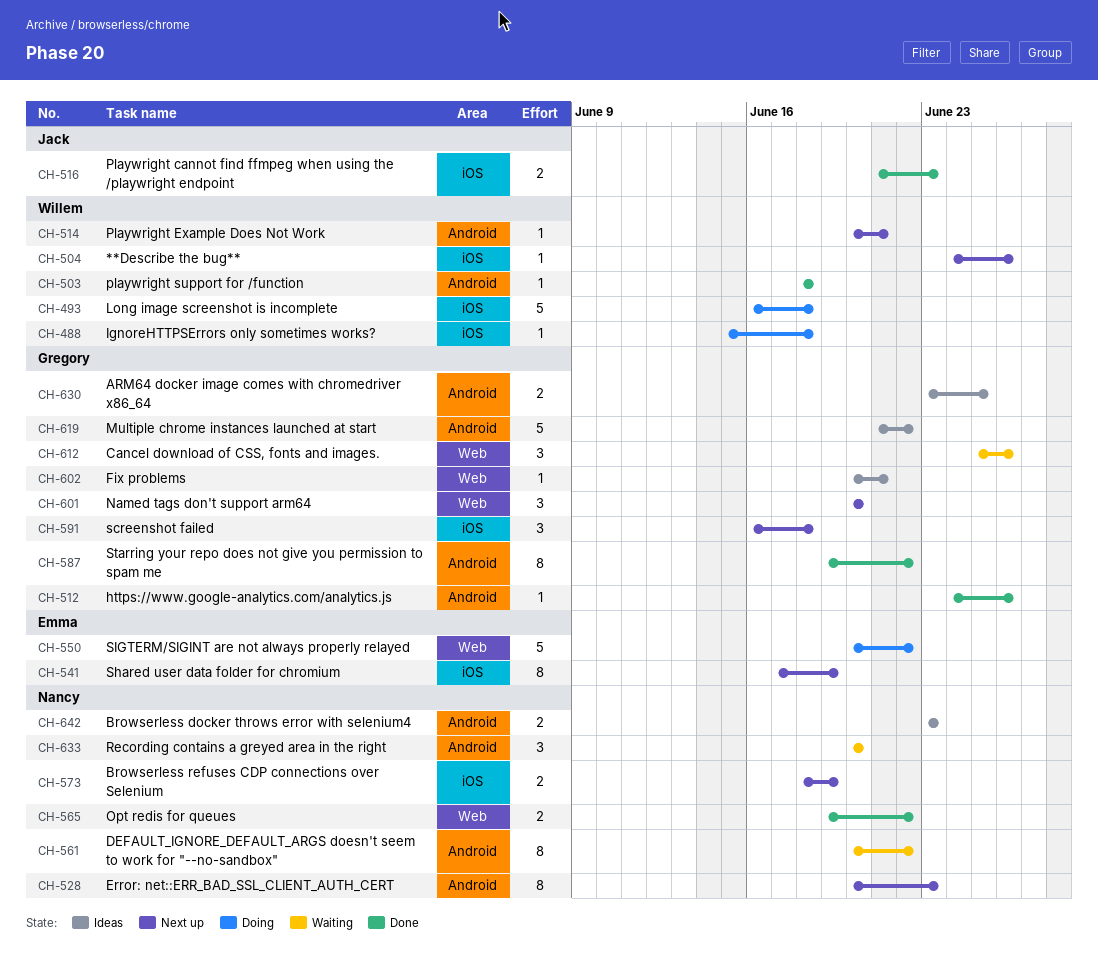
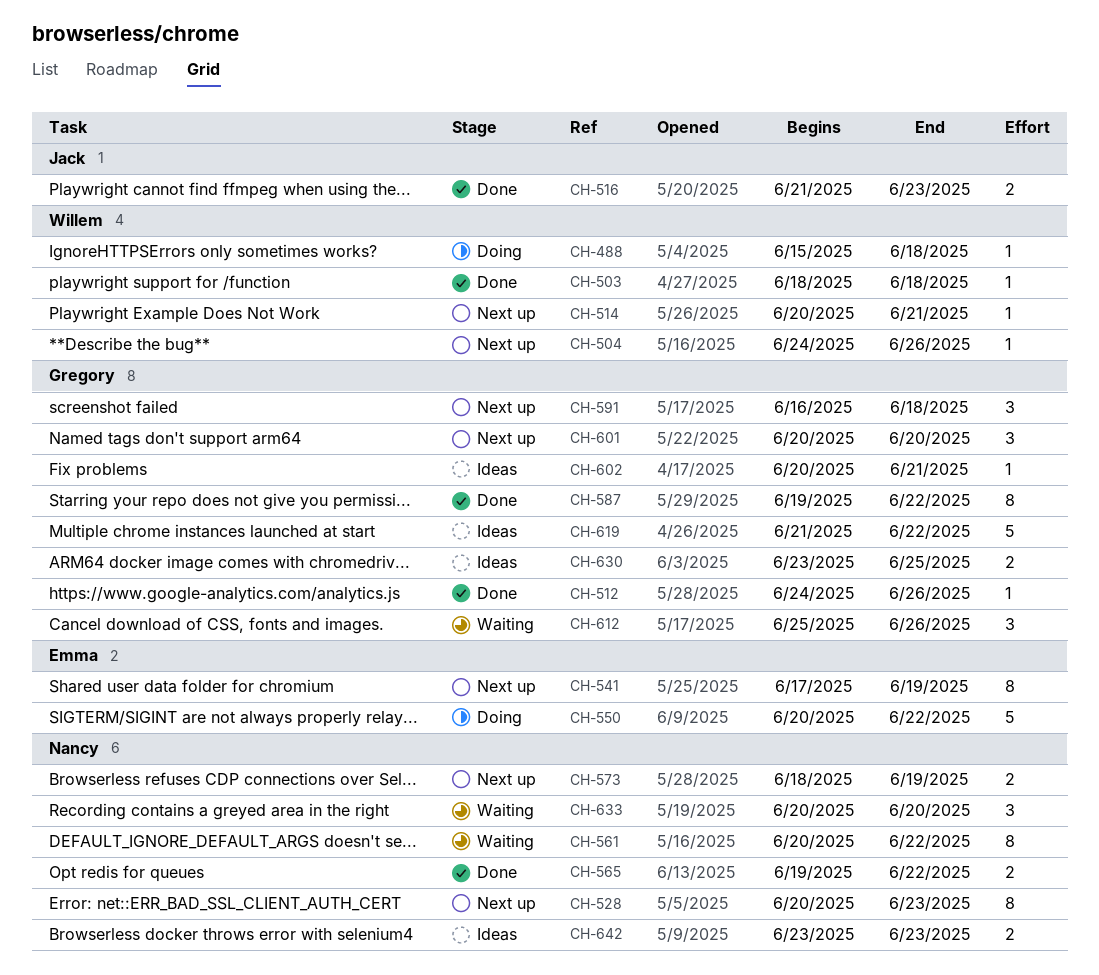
CH-493: present -> none

